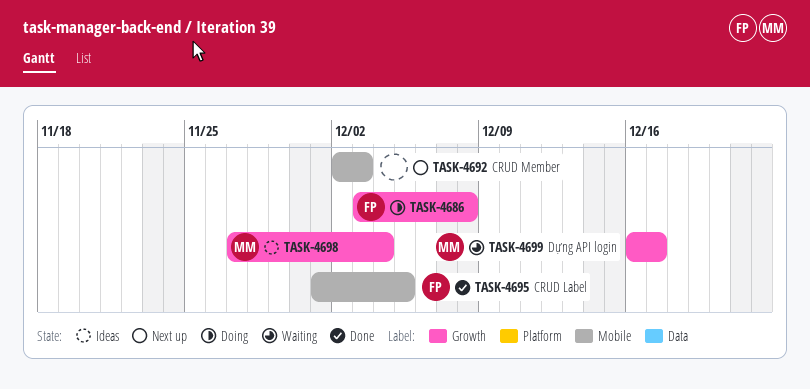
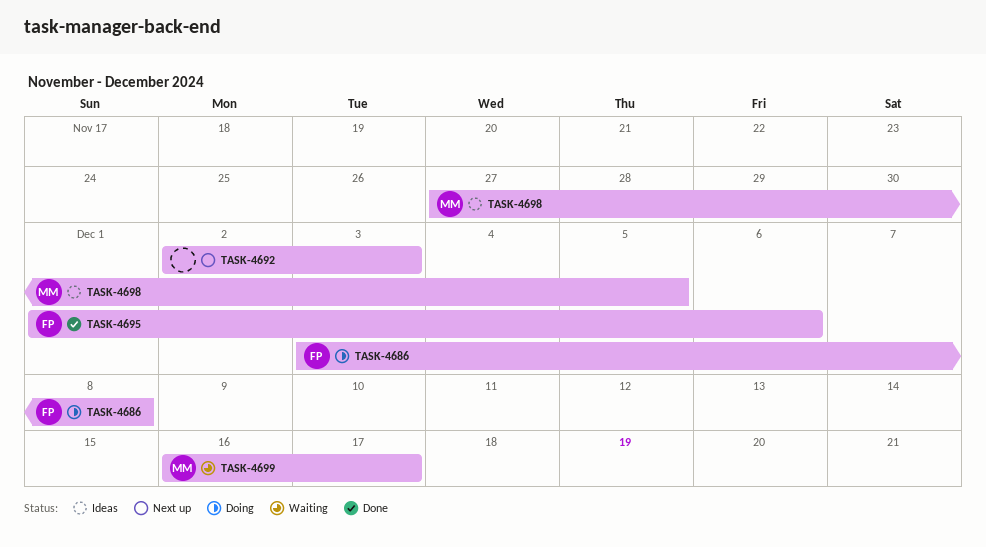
TASK-4695, due: Dec 5 -> Dec 6
TASK-4698, due: Dec 4 -> Dec 5

